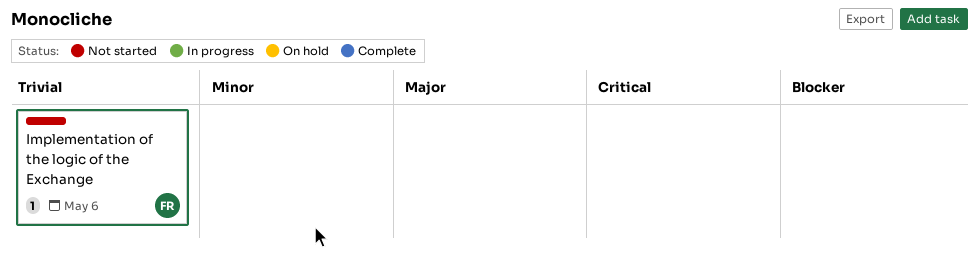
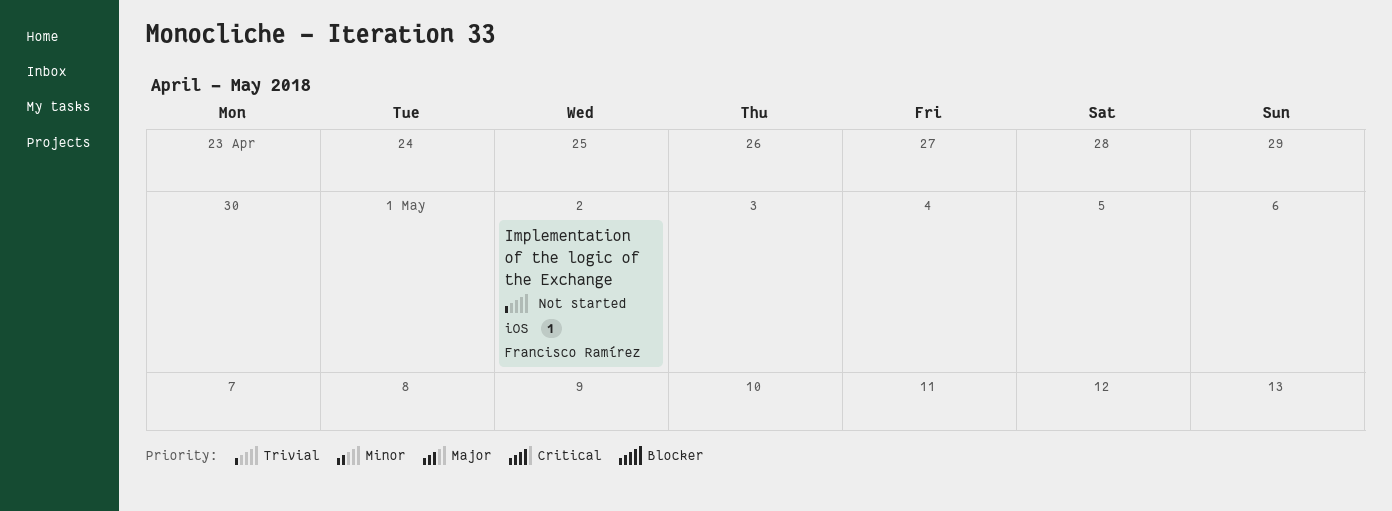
Implementation of the logic of the Exchange, due: May 6 -> May 2

